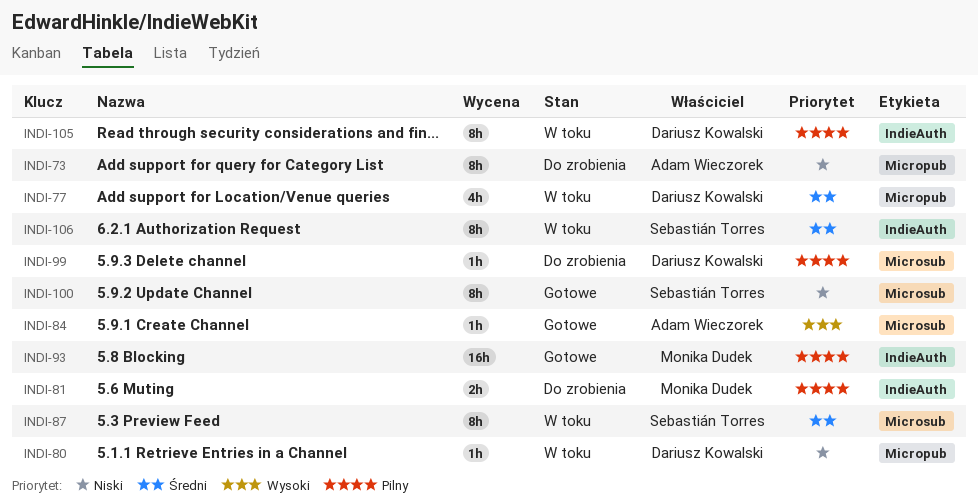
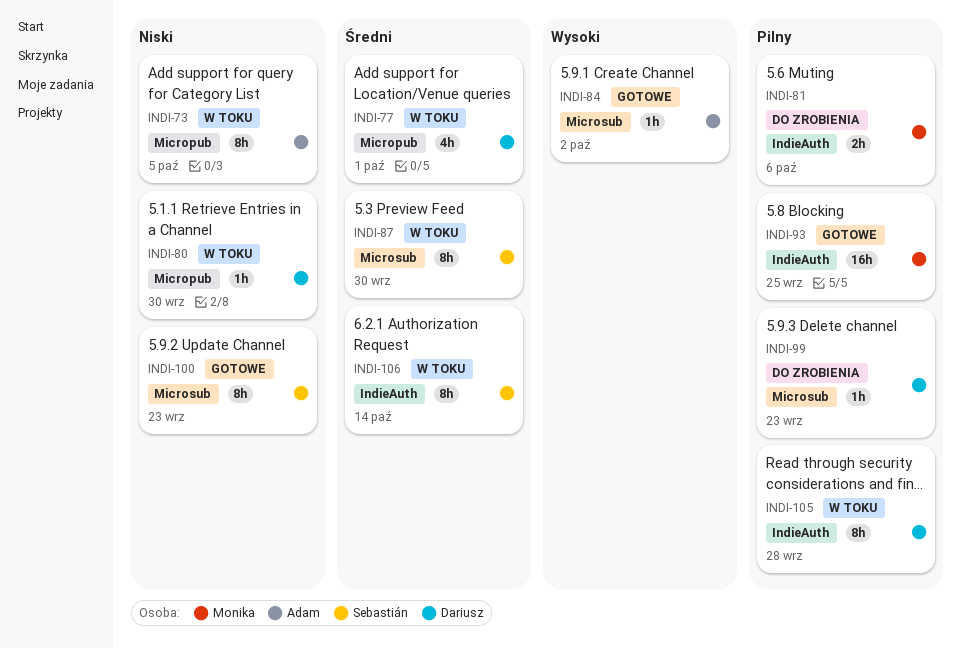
INDI-73, status: Do zrobienia -> W toku

